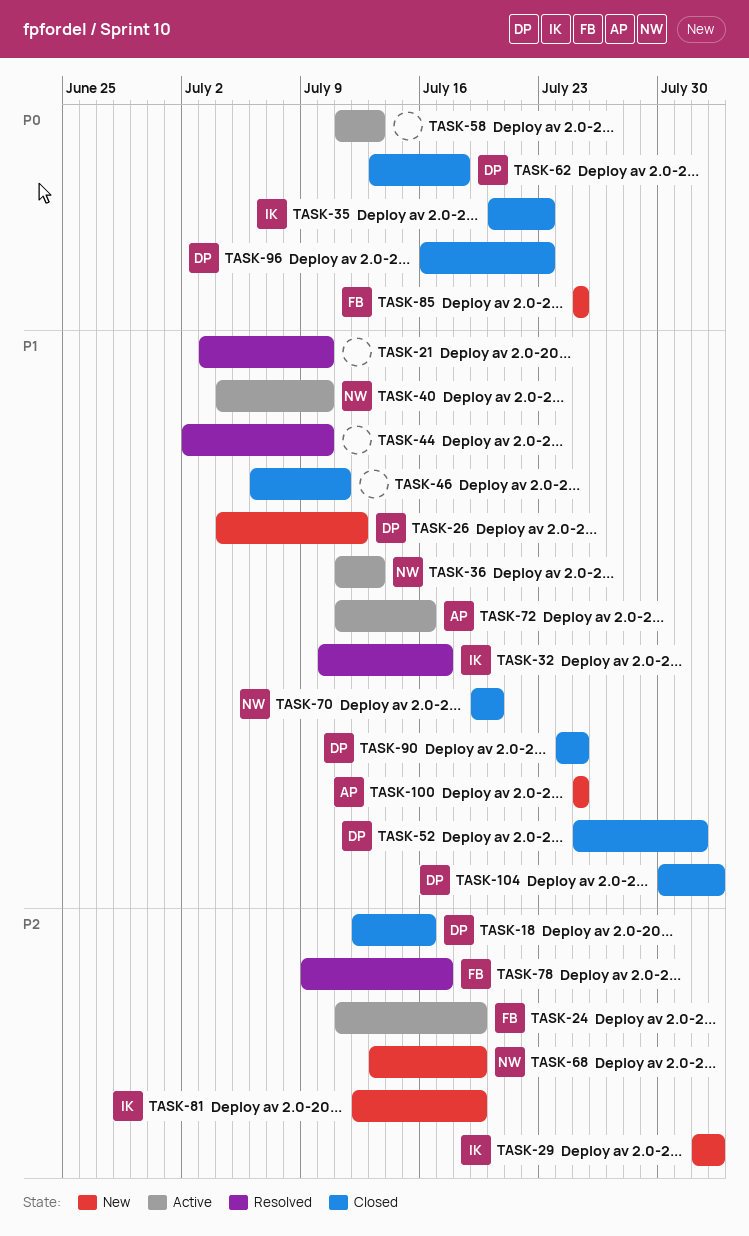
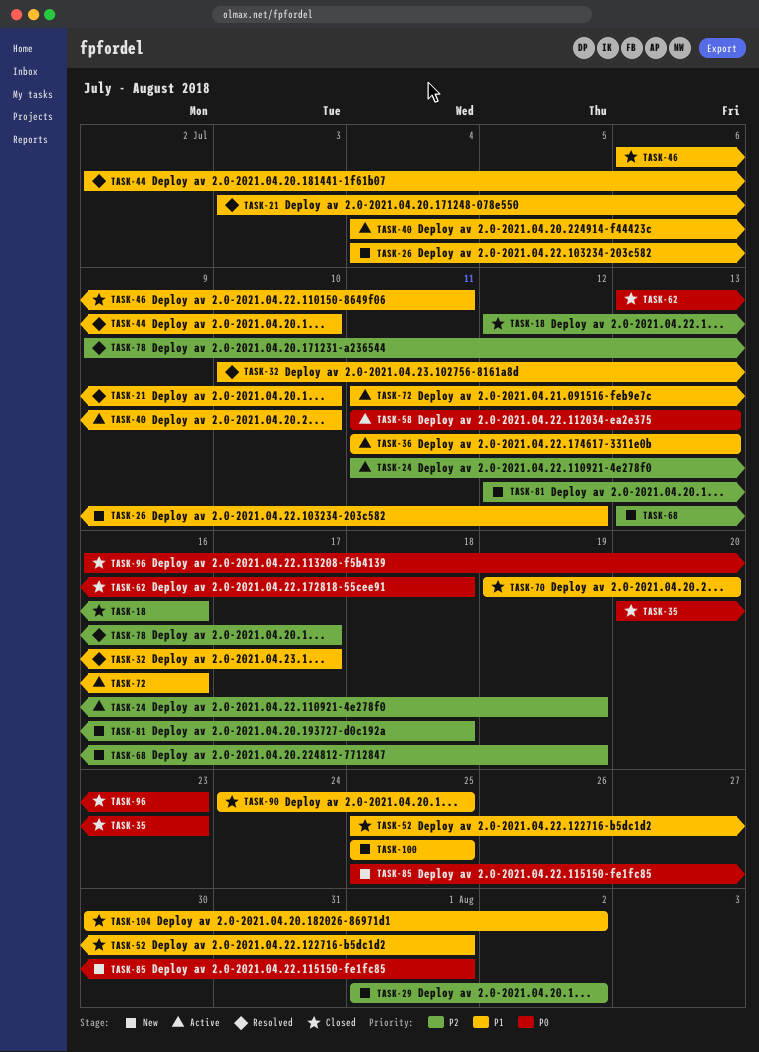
TASK-81, due: Jul 19 -> Jul 18
TASK-85, due: Jul 25 -> Aug 1

